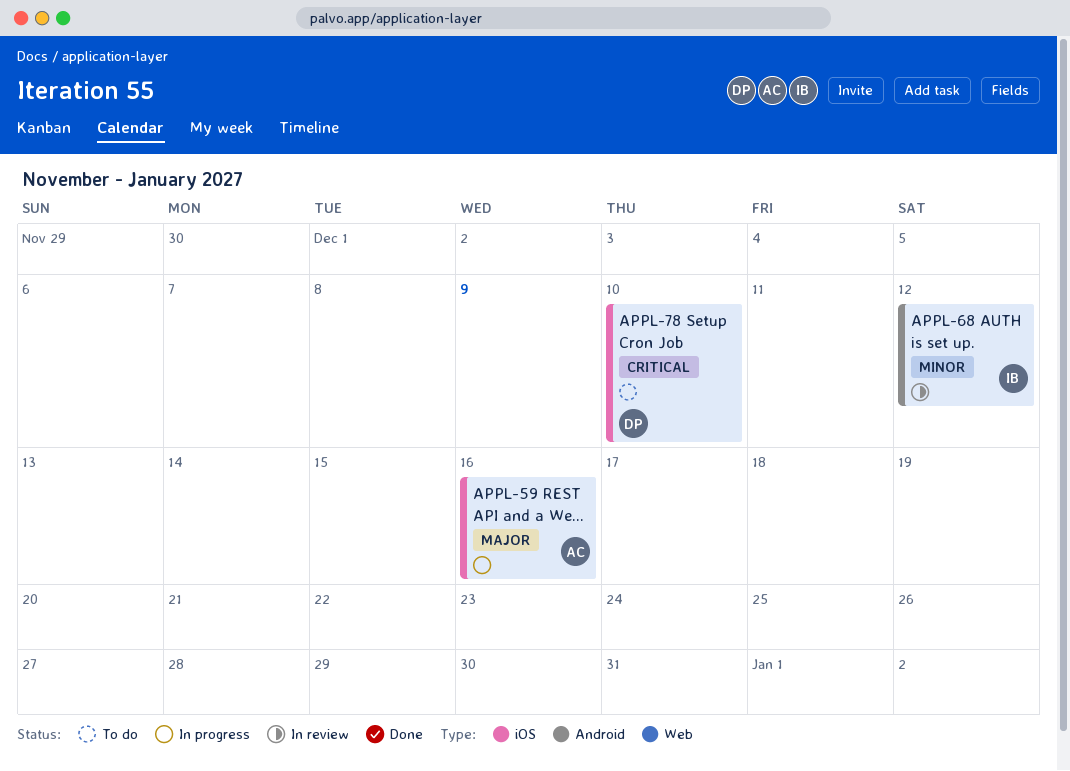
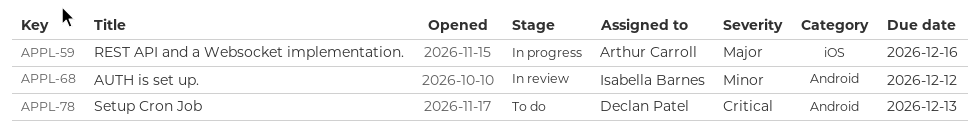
APPL-78, label: iOS -> Android
APPL-78, due: Dec 10 -> Dec 13

